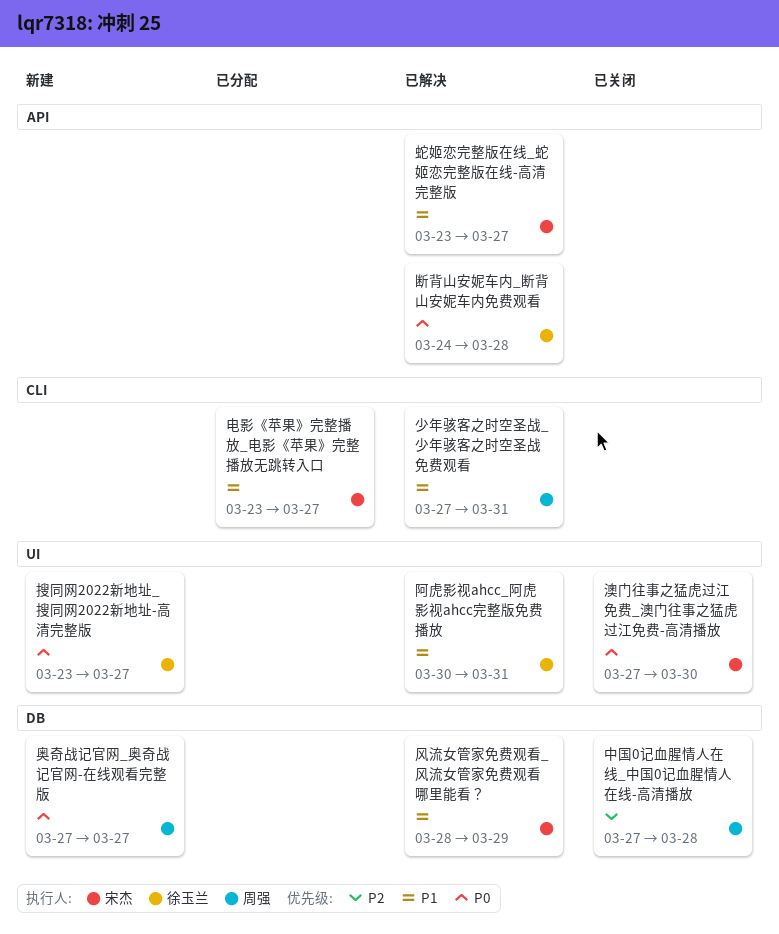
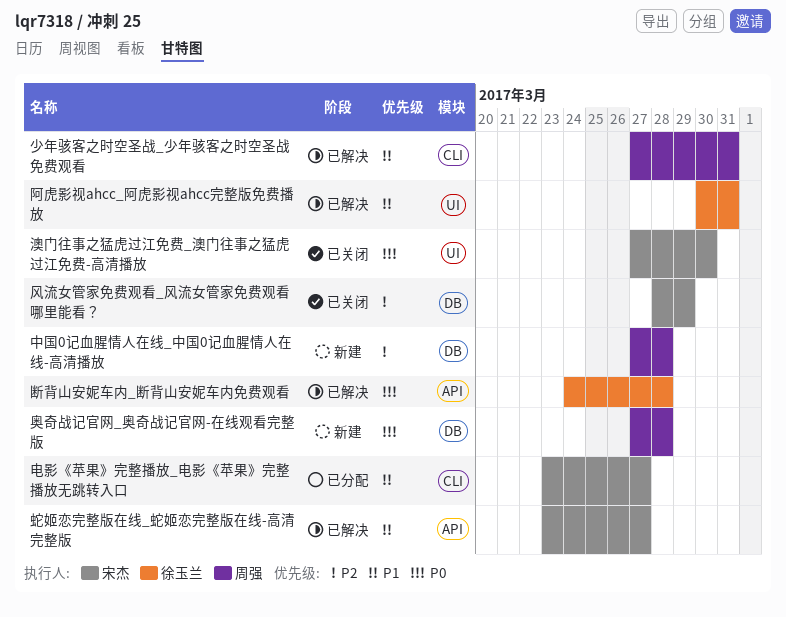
中国0记血腥情人在线_中国0记血腥情人在线-高清播放, status: 已关闭 -> 新建
奥奇战记官网_奥奇战记官网-在线观看完整版, due: Mar 27 -> Mar 28
搜同网2022新地址_搜同网2022新地址-高清完整版: present -> none
风流女管家免费观看_风流女管家免费观看哪里能看？, status: 已解决 -> 已关闭
风流女管家免费观看_风流女管家免费观看哪里能看？, priority: P1 -> P2

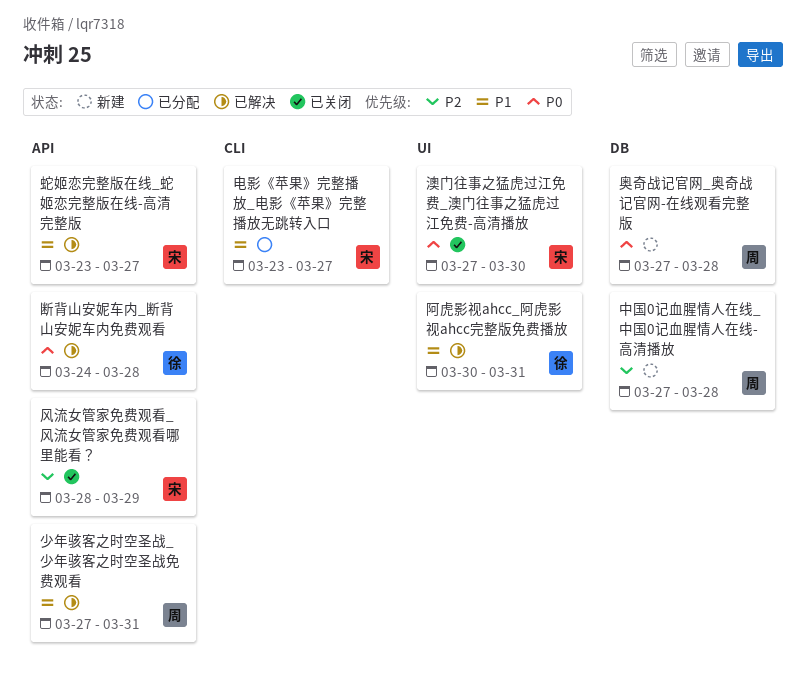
少年骇客之时空圣战_少年骇客之时空圣战免费观看, label: CLI -> API
风流女管家免费观看_风流女管家免费观看哪里能看？, label: DB -> API

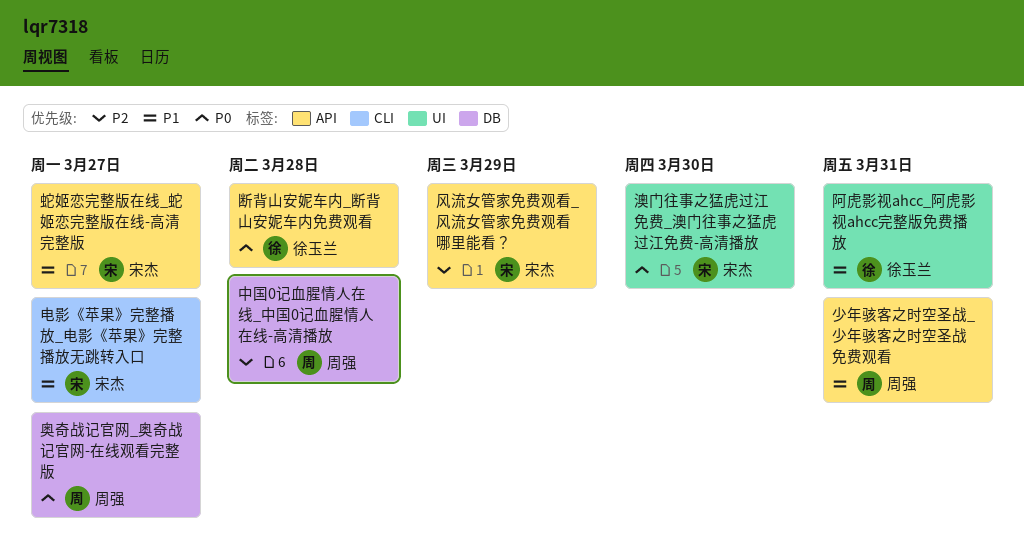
奥奇战记官网_奥奇战记官网-在线观看完整版, due: Mar 28 -> Mar 27

